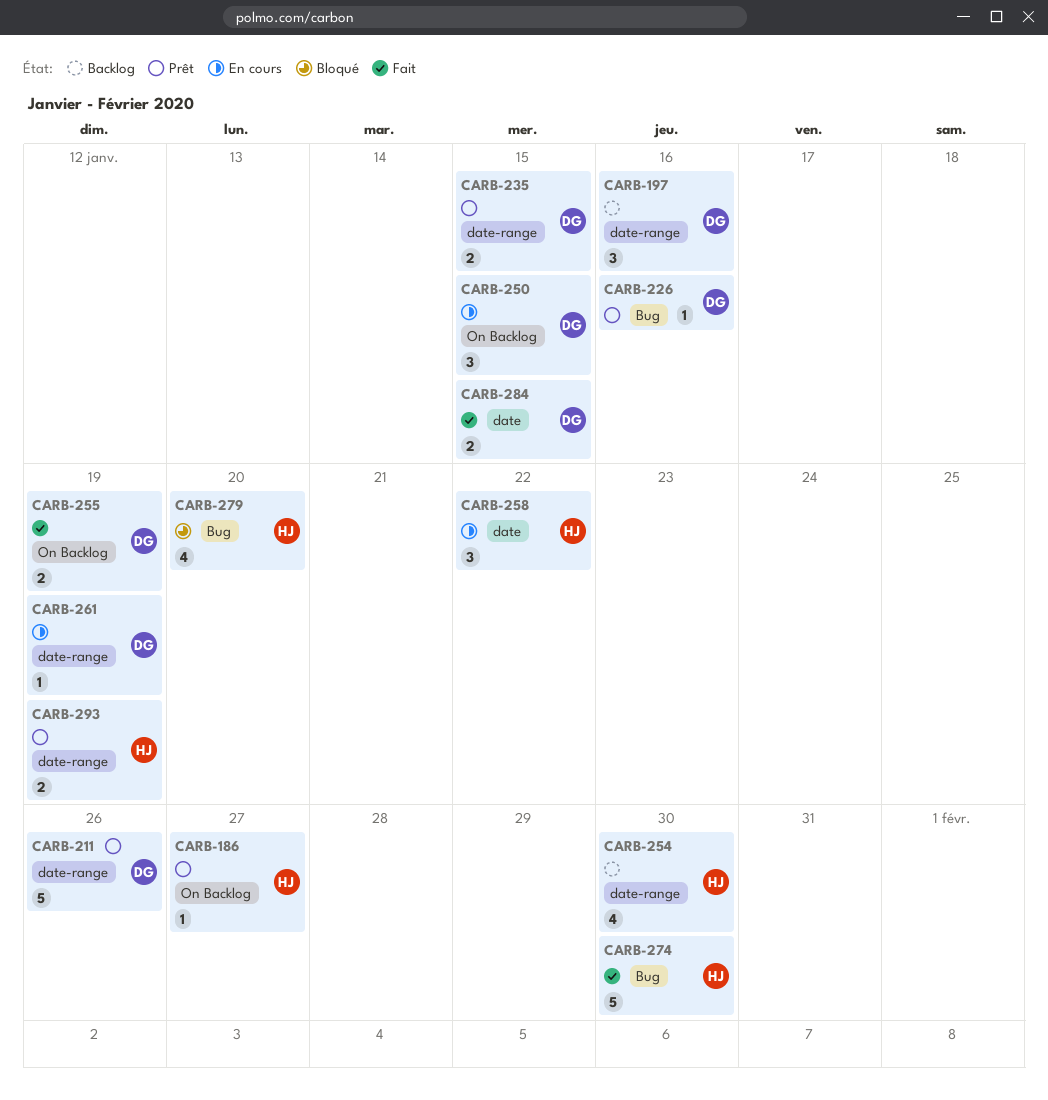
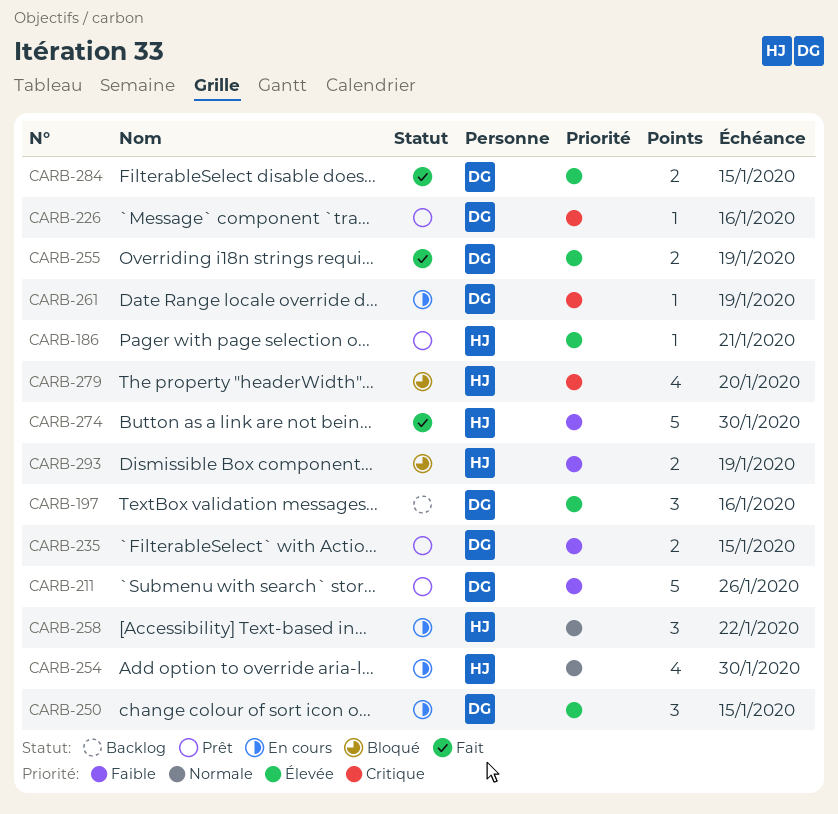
CARB-186, due: Jan 27 -> Jan 21
CARB-254, status: Backlog -> En cours
CARB-293, status: Prêt -> Bloqué

